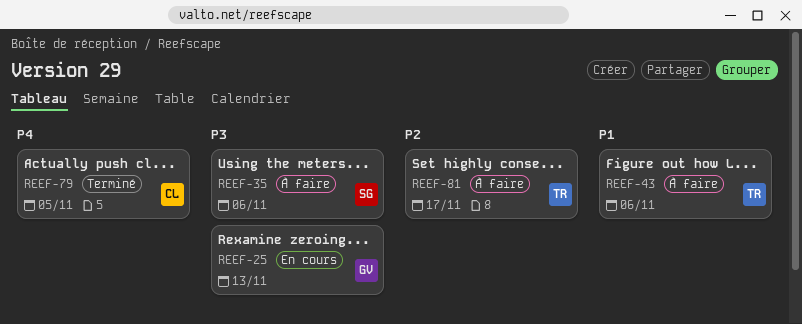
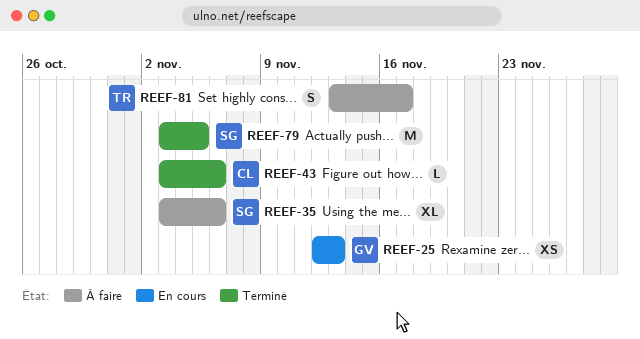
REEF-43, status: À faire -> Terminé
REEF-43, owner: TR -> CL
REEF-79, owner: CL -> SG

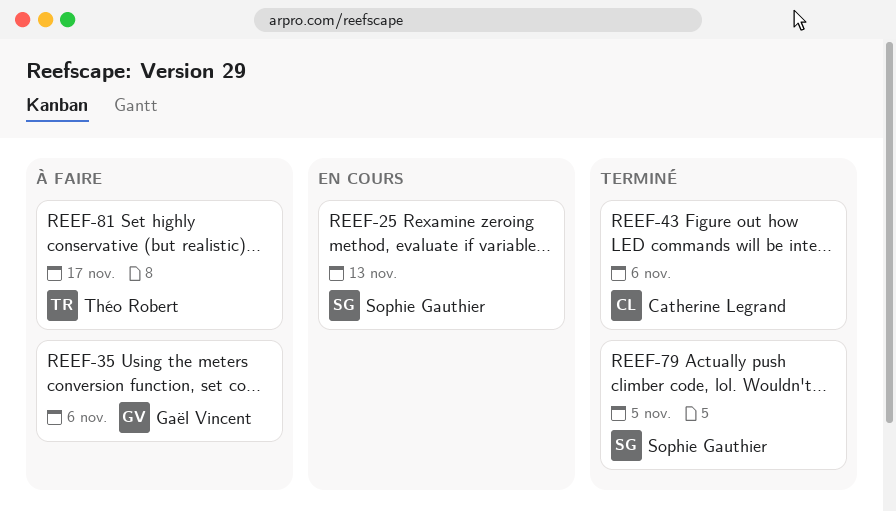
REEF-25, owner: Gaël Vincent -> Sophie Gauthier
REEF-35, owner: Sophie Gauthier -> Gaël Vincent

